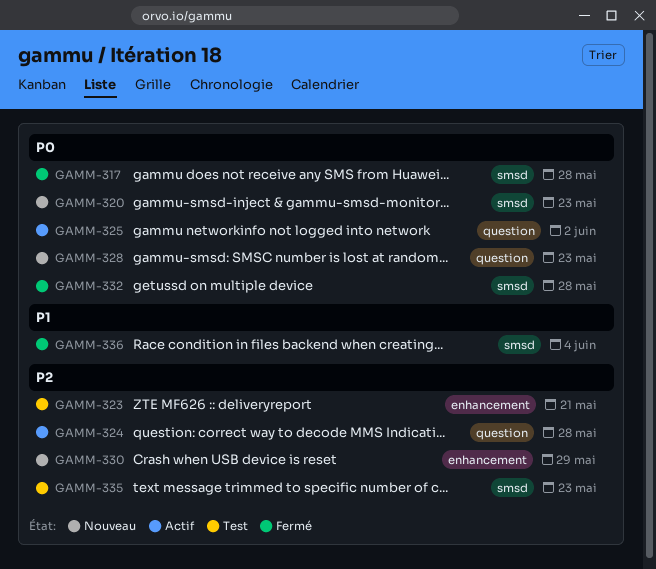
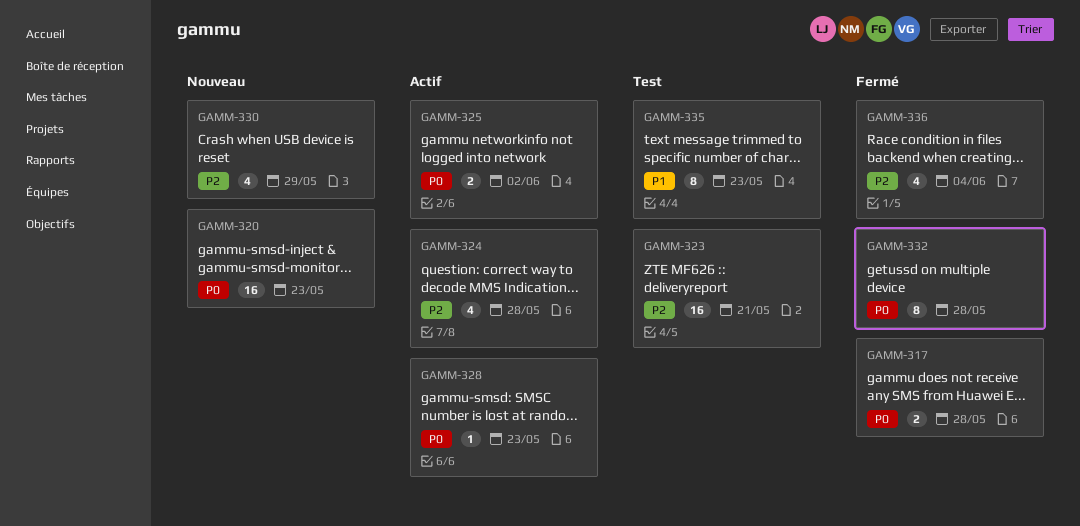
GAMM-328, status: Nouveau -> Actif
GAMM-335, priority: P2 -> P1
GAMM-336, priority: P1 -> P2

